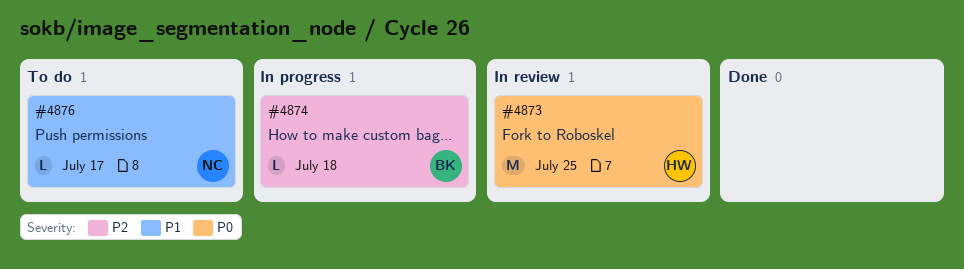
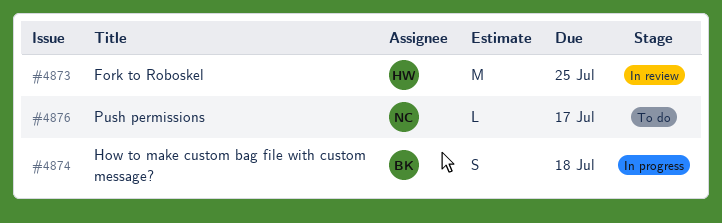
#4874, estimate: L -> S

